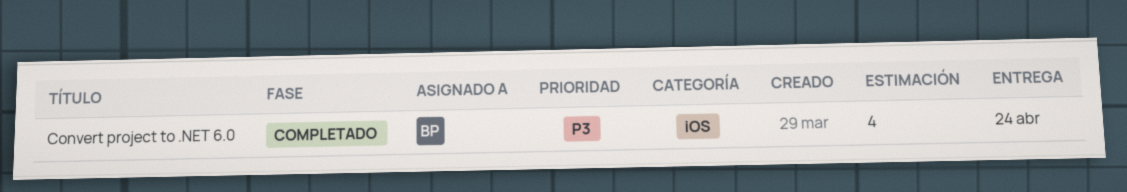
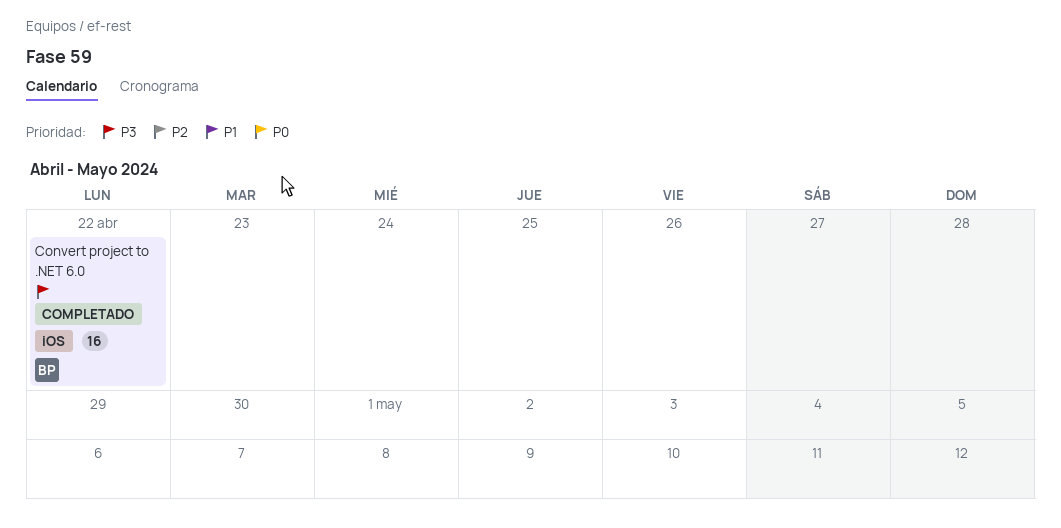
Convert project to .NET 6.0, estimate: 4 -> 16
Convert project to .NET 6.0, due: Apr 24 -> Apr 22

